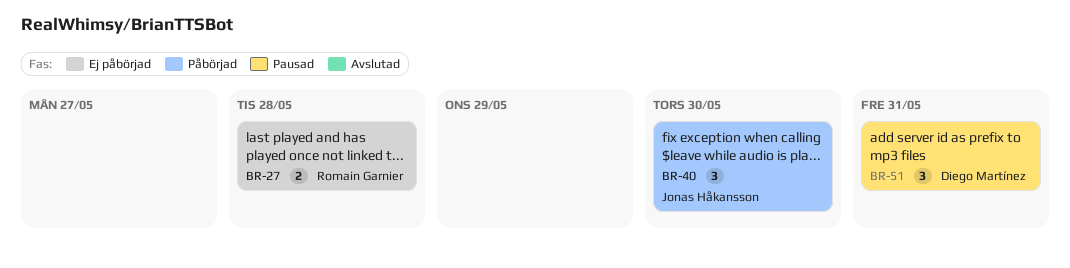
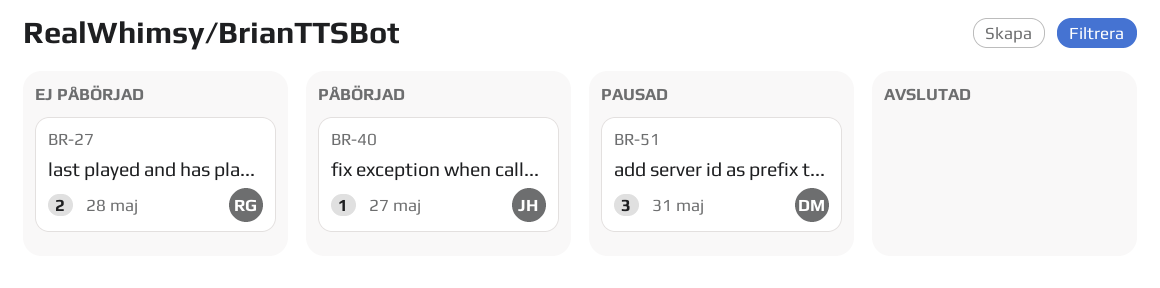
BR-40, estimate: 3 -> 1
BR-40, due: May 30 -> May 27

